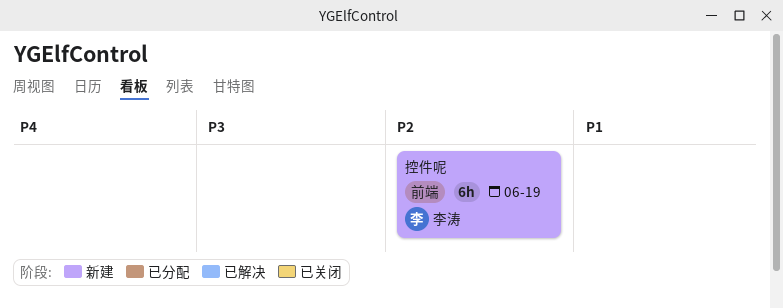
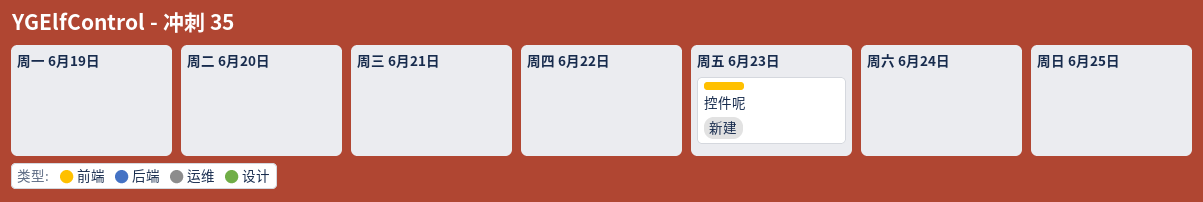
控件呢, due: Jun 19 -> Jun 23

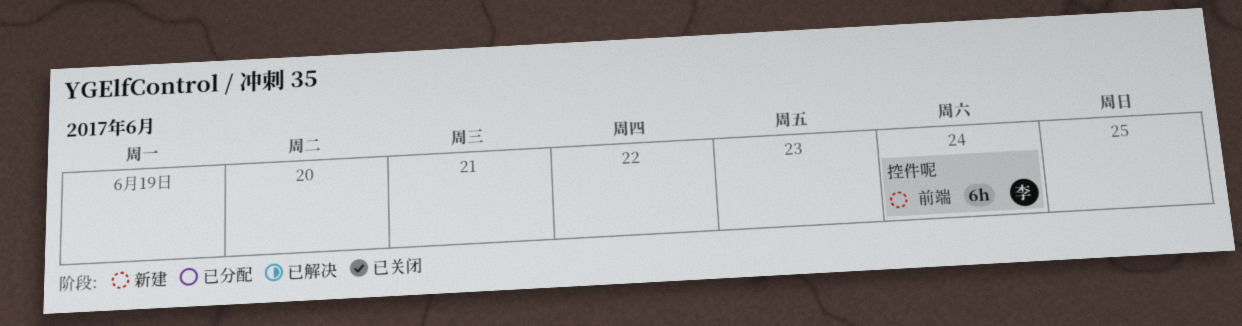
控件呢, due: Jun 23 -> Jun 24

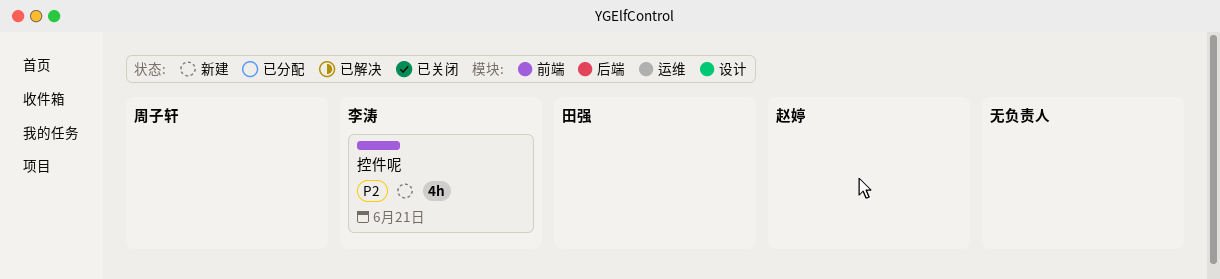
控件呢, estimate: 6h -> 4h
控件呢, due: Jun 24 -> Jun 21

